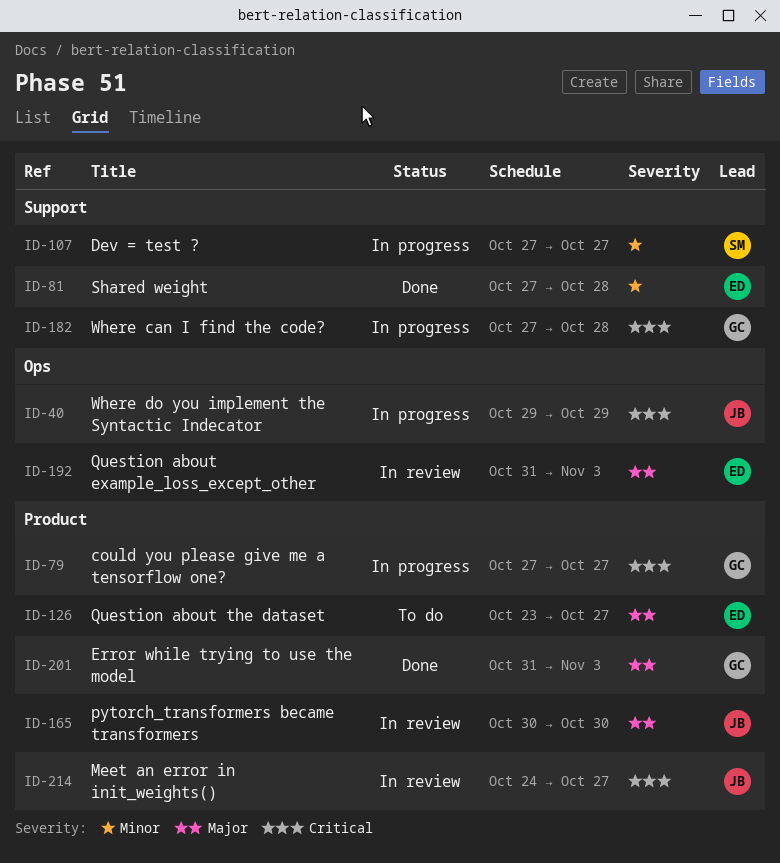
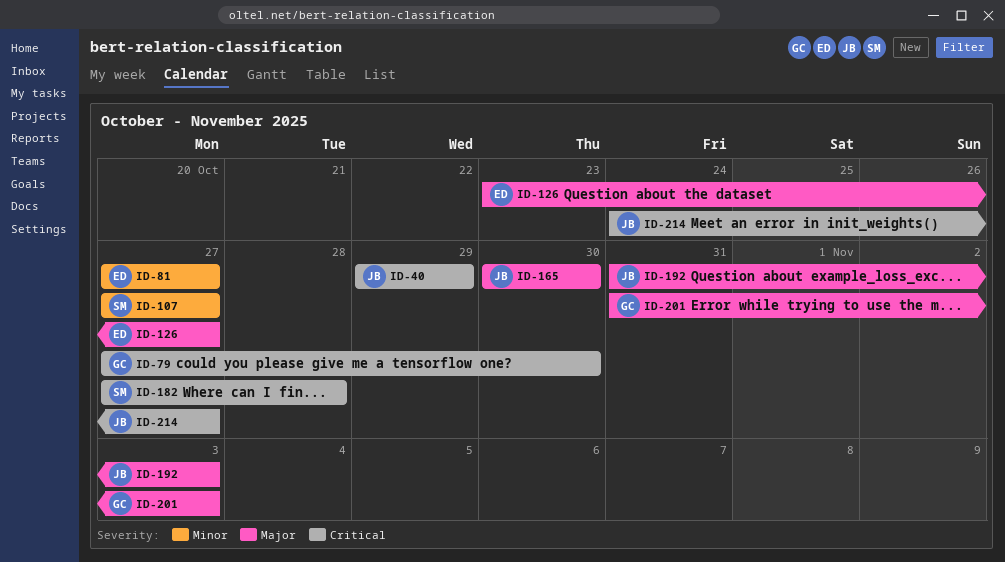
ID-79, due: Oct 27 -> Oct 30
ID-81, due: Oct 28 -> Oct 27
ID-182, owner: GC -> SM
ID-192, owner: ED -> JB

